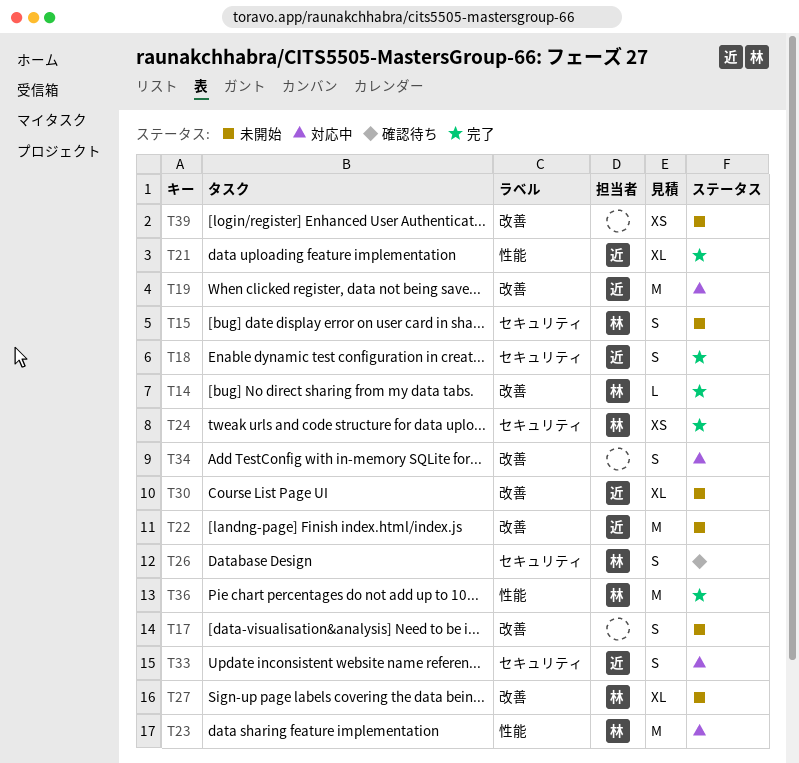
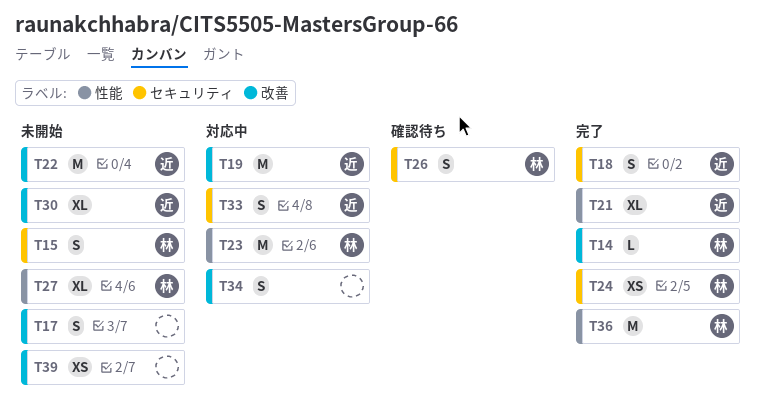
T27, label: 改善 -> 性能

